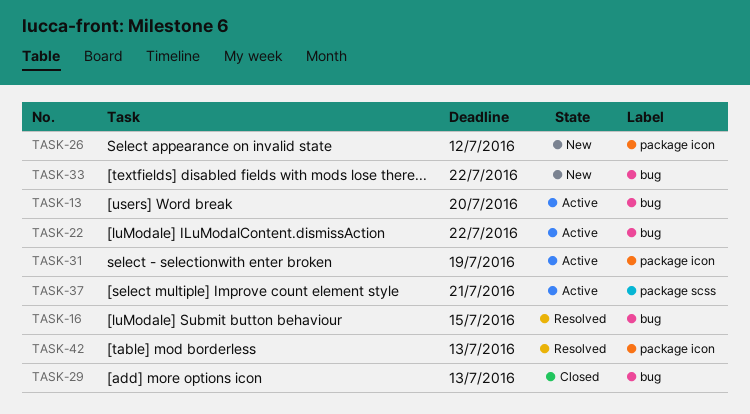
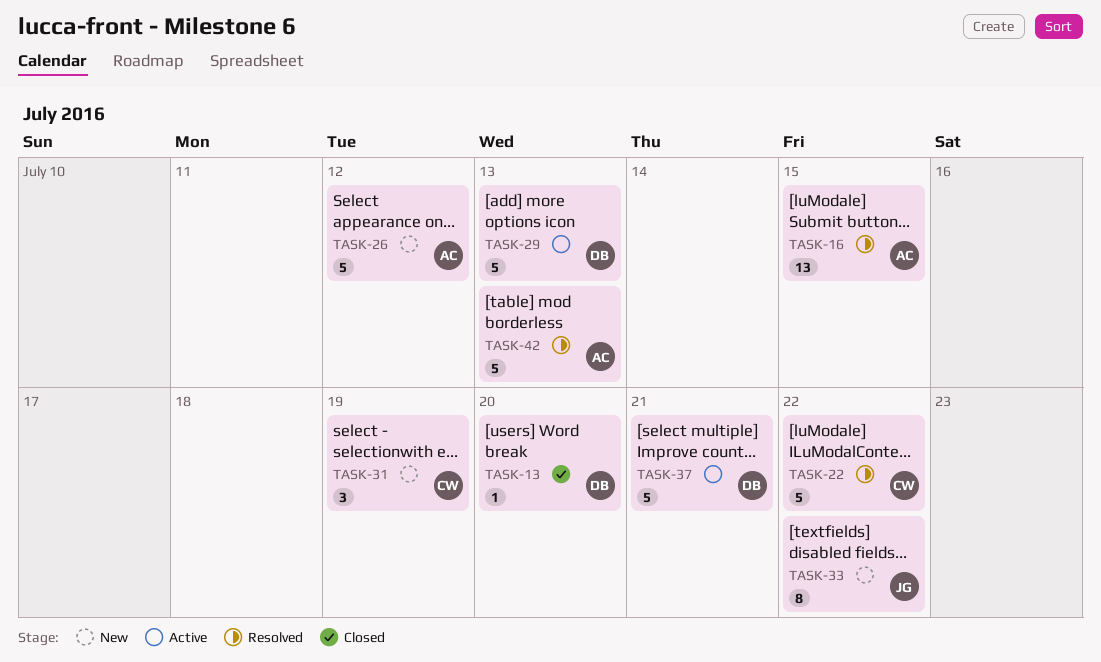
TASK-13, status: Active -> Closed
TASK-22, status: Active -> Resolved
TASK-29, status: Closed -> Active
TASK-31, status: Active -> New

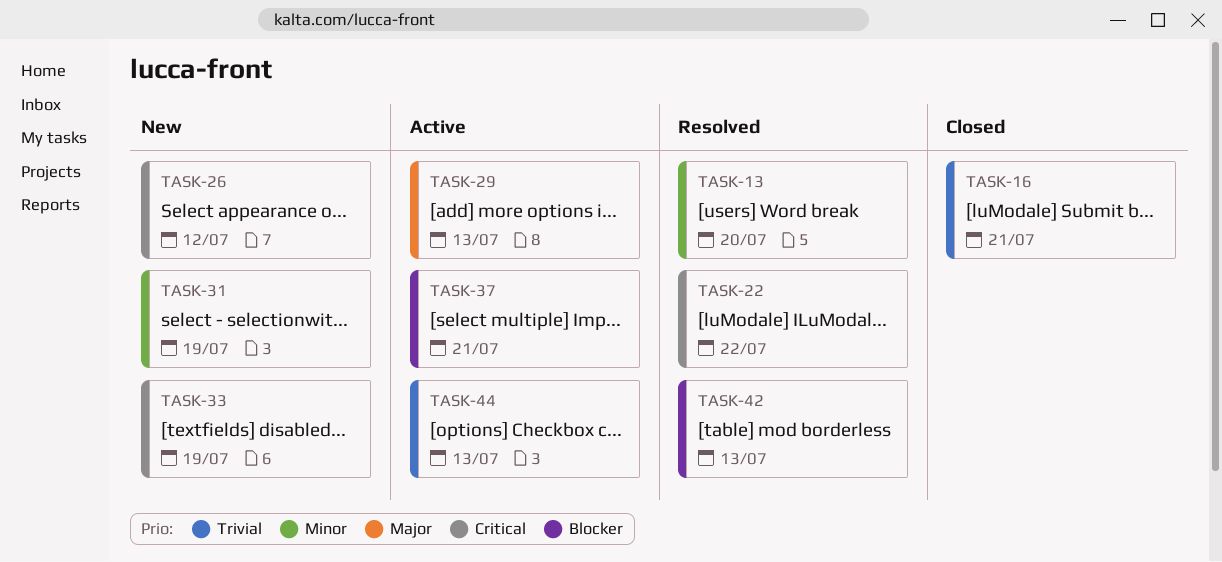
TASK-13, status: Closed -> Resolved
TASK-16, status: Resolved -> Closed
TASK-16, due: Jul 15 -> Jul 21
TASK-33, due: Jul 22 -> Jul 19
TASK-44: none -> present

